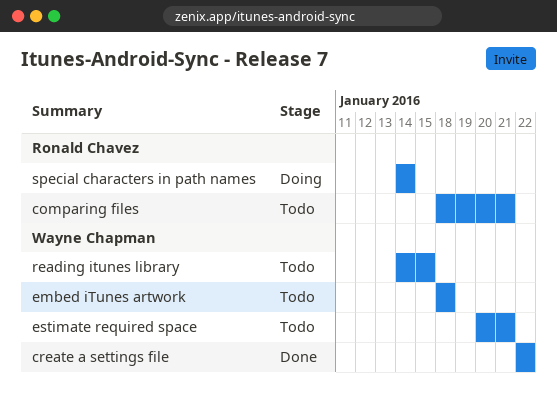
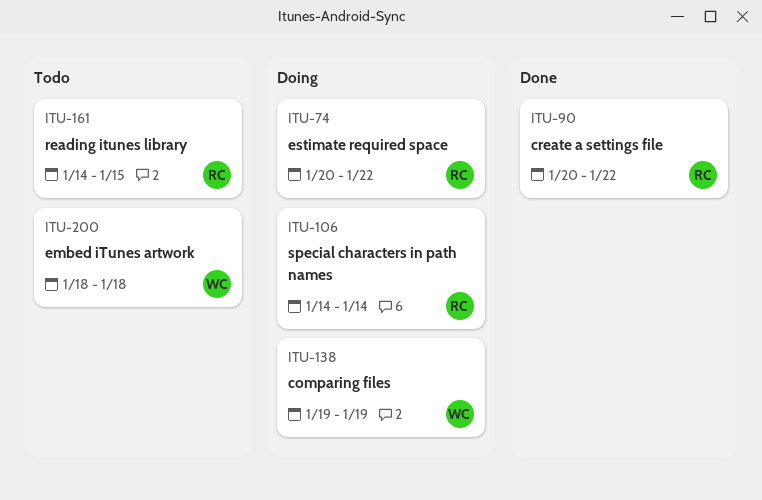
comparing files, status: Todo -> Doing
comparing files, owner: Ronald Chavez -> Wayne Chapman
comparing files, start: Jan 18 -> Jan 19
comparing files, due: Jan 21 -> Jan 19
create a settings file, owner: Wayne Chapman -> Ronald Chavez
create a settings file, start: Jan 22 -> Jan 20
estimate required space, status: Todo -> Doing
estimate required space, owner: Wayne Chapman -> Ronald Chavez
estimate required space, due: Jan 21 -> Jan 22
reading itunes library, owner: Wayne Chapman -> Ronald Chavez

